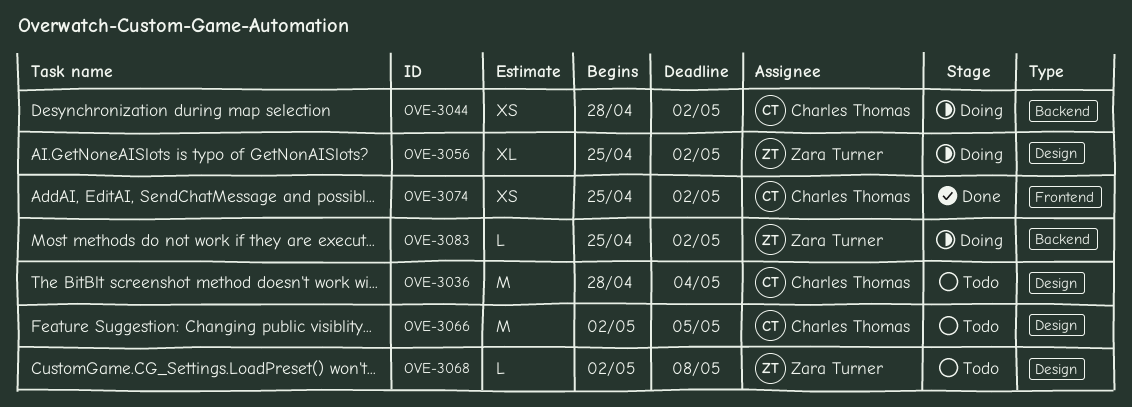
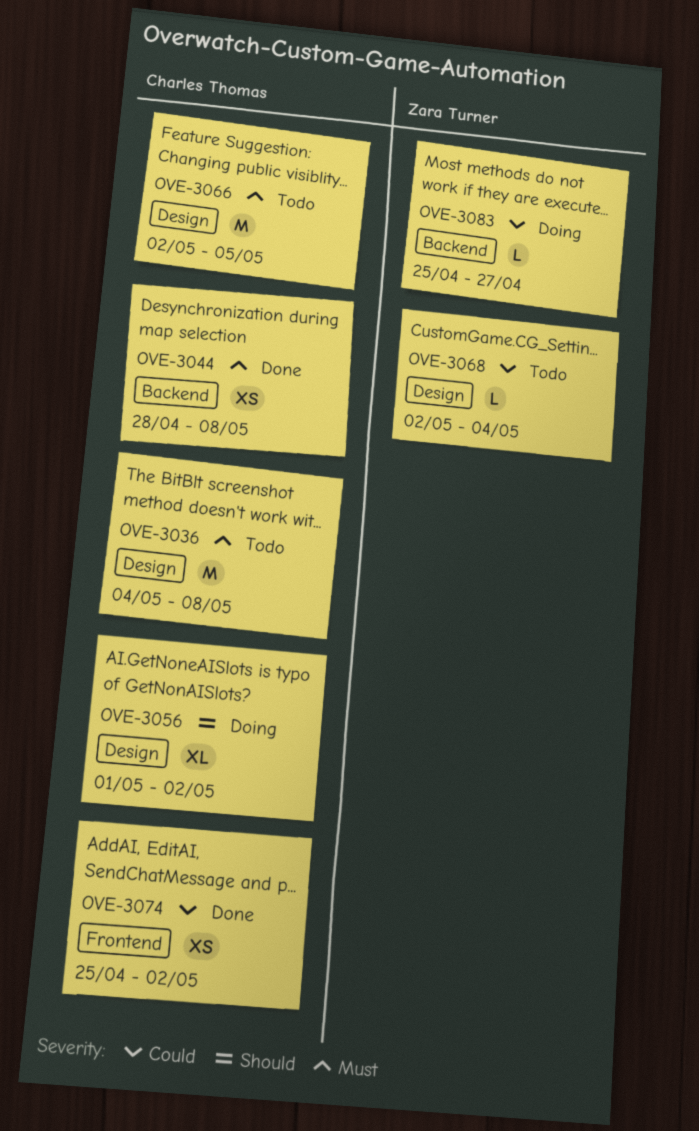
OVE-3036, start: Apr 28 -> May 4
OVE-3036, due: May 4 -> May 8
OVE-3044, status: Doing -> Done
OVE-3044, due: May 2 -> May 8
OVE-3056, owner: Zara Turner -> Charles Thomas
OVE-3056, start: Apr 25 -> May 1
OVE-3068, due: May 8 -> May 4
OVE-3083, due: May 2 -> Apr 27

